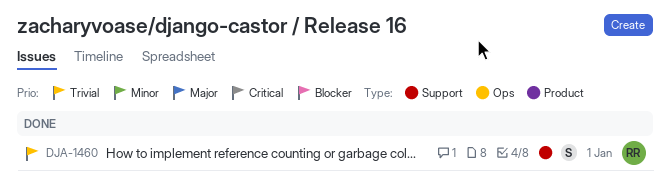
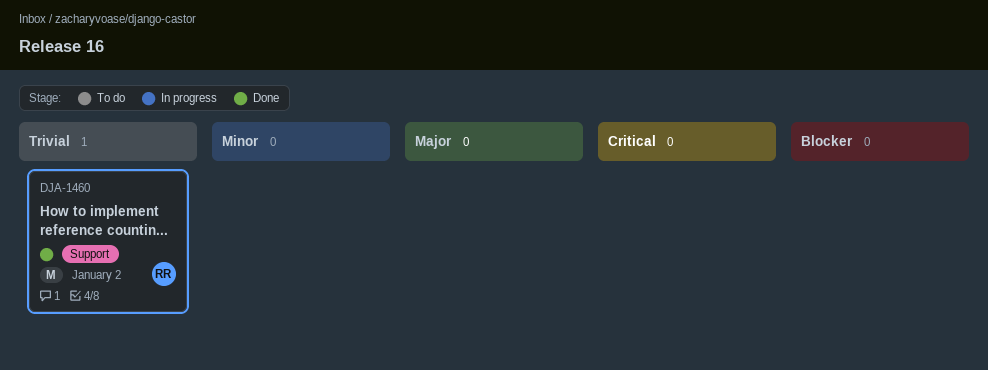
DJA-1460, estimate: S -> M
DJA-1460, due: Jan 1 -> Jan 2

